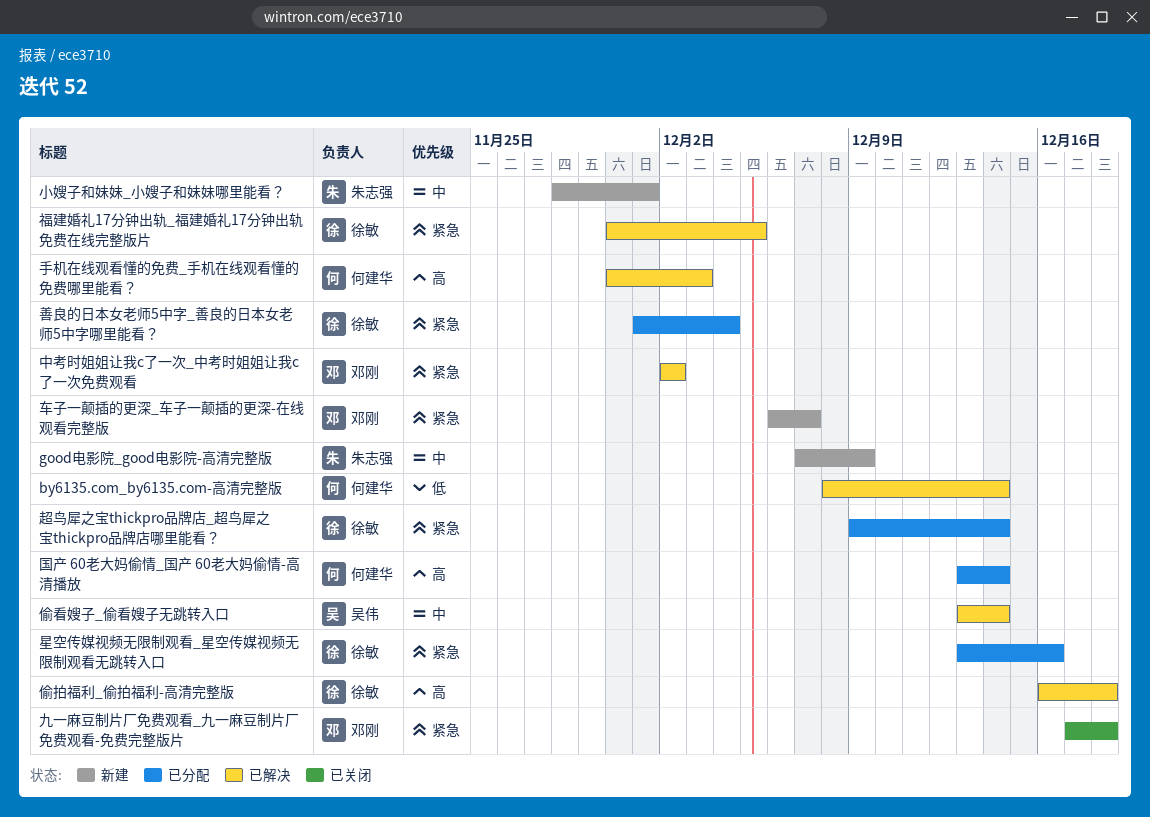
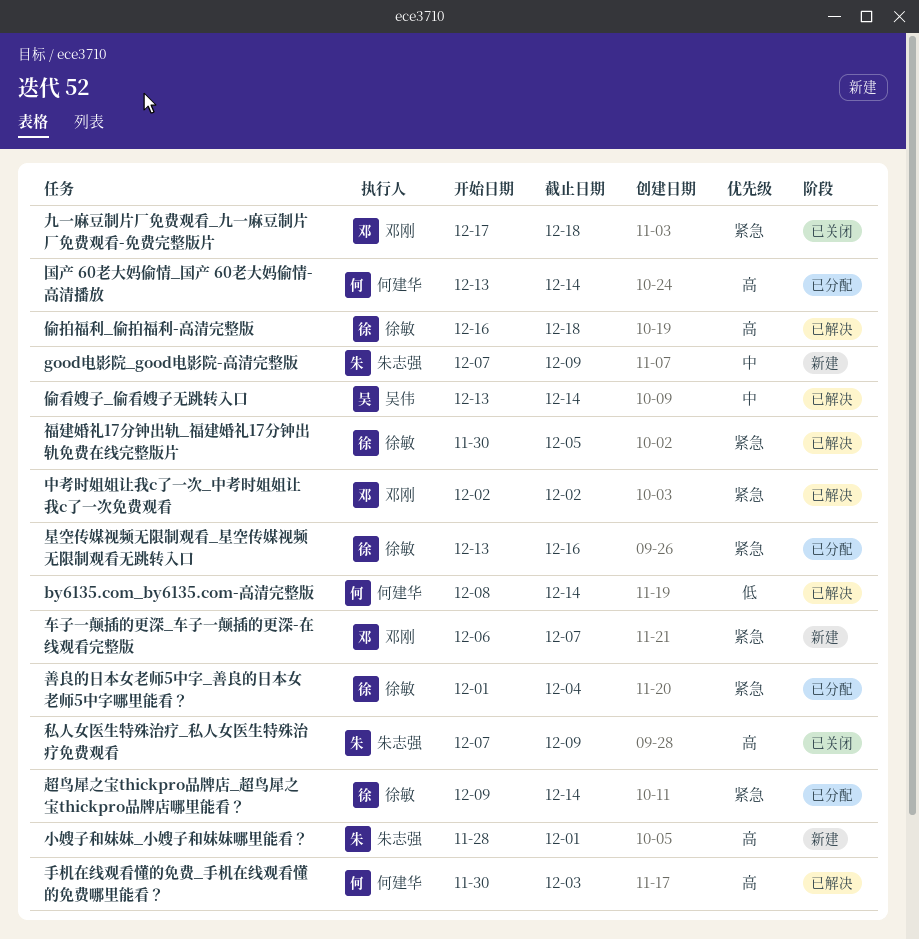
小嫂子和妹妹_小嫂子和妹妹哪里能看？, priority: 中 -> 高
私人女医生特殊治疗_私人女医生特殊治疗免费观看: none -> present

